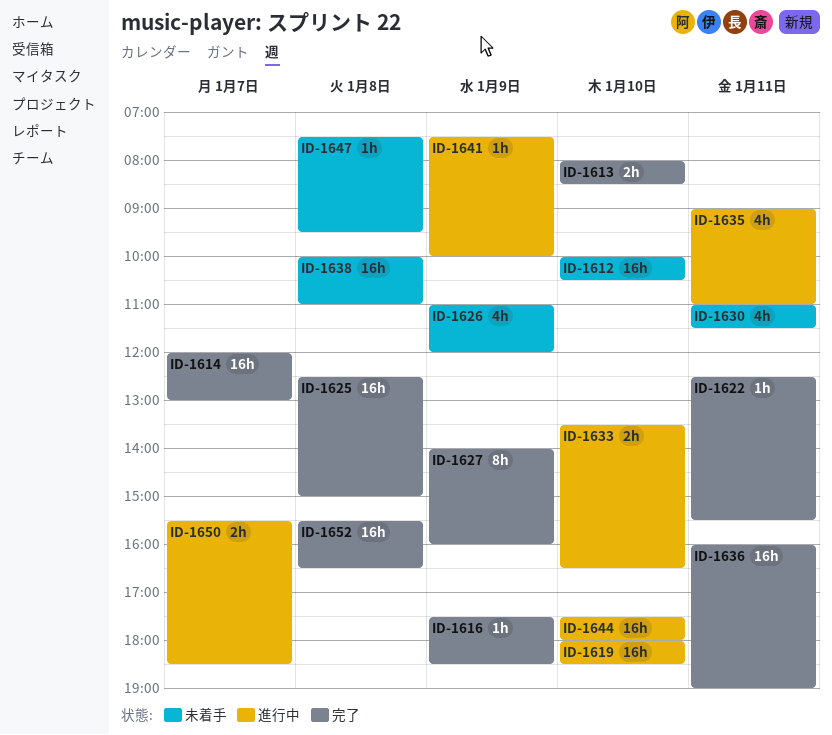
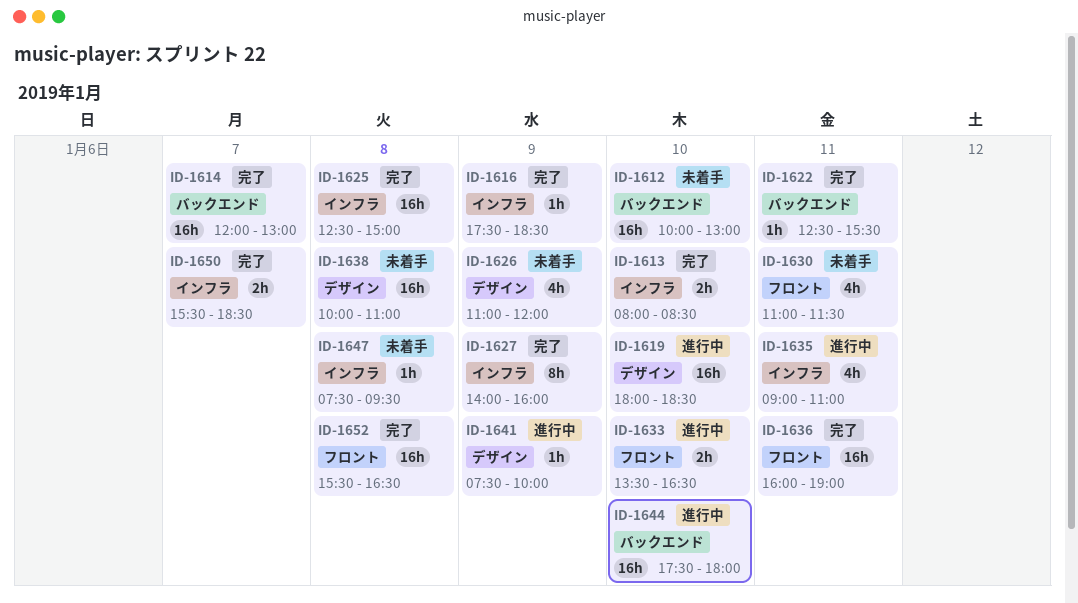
ID-1612, ends: 10:30 -> 13:00
ID-1650, status: 進行中 -> 完了

